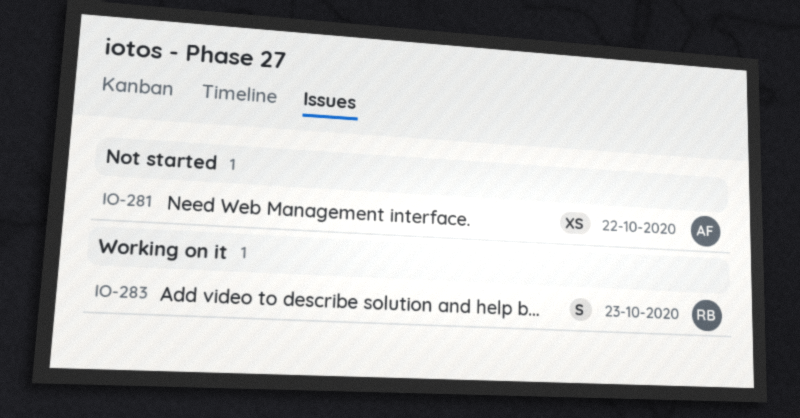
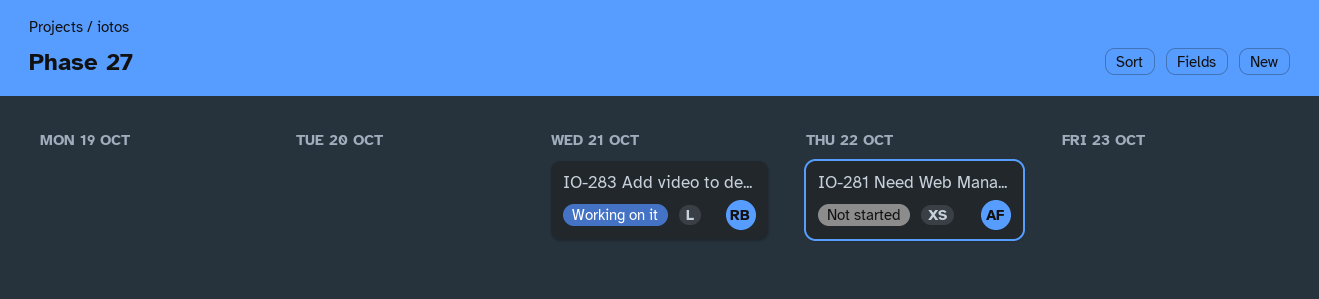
IO-283, estimate: S -> L
IO-283, due: Oct 23 -> Oct 21

